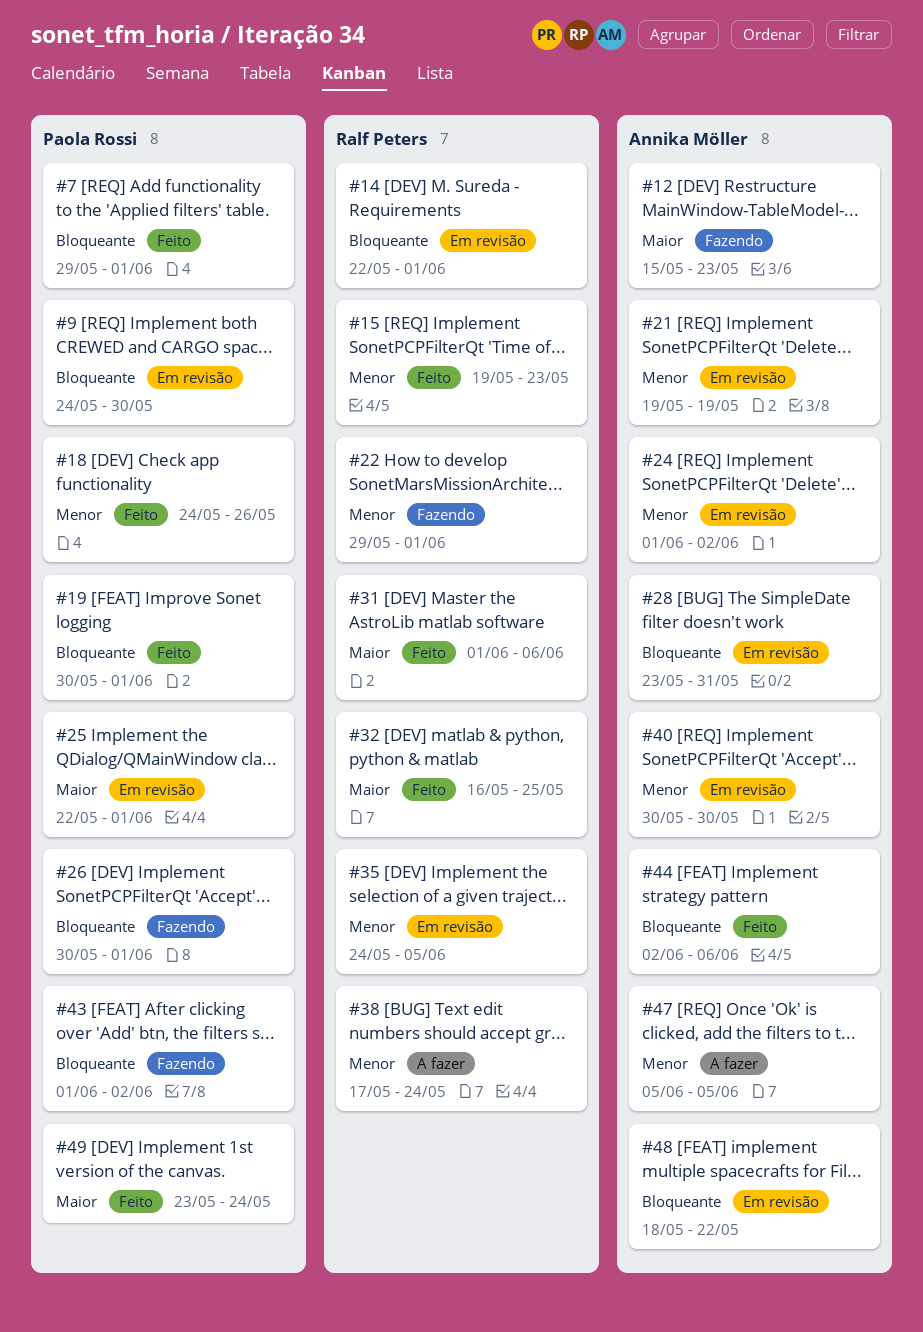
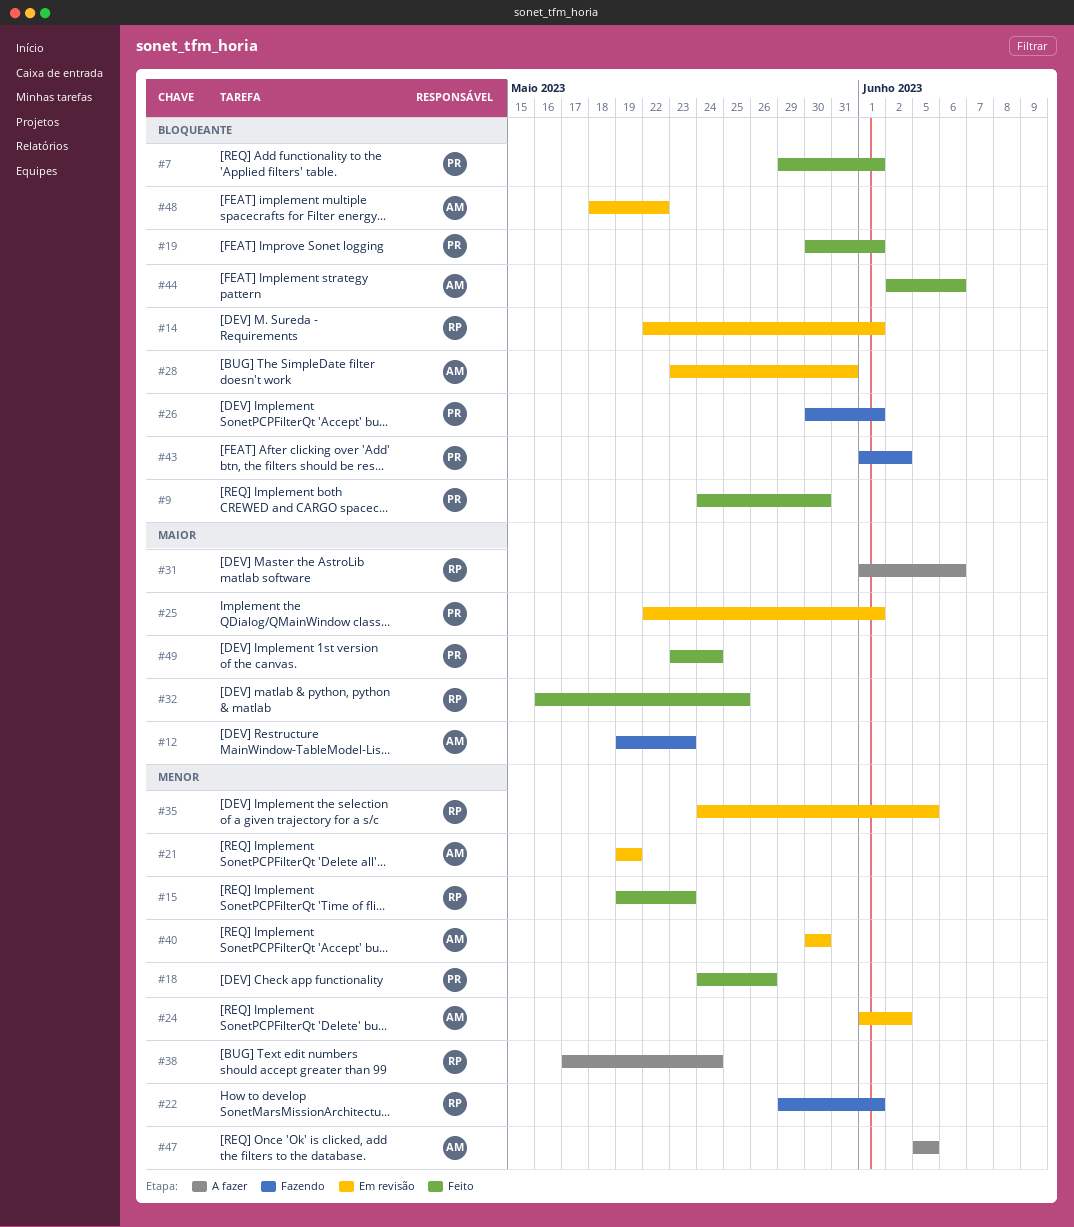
#9, status: Em revisão -> Feito
#12, start: May 15 -> May 19
#31, status: Feito -> A fazer

